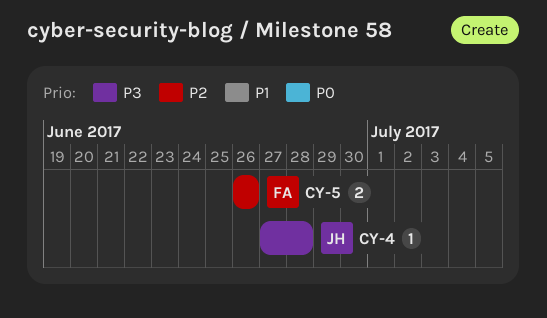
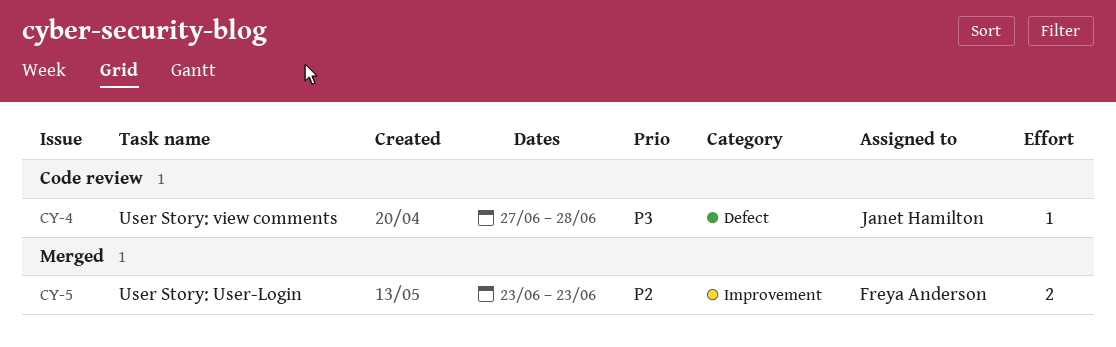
CY-5, start: Jun 26 -> Jun 23
CY-5, due: Jun 26 -> Jun 23

